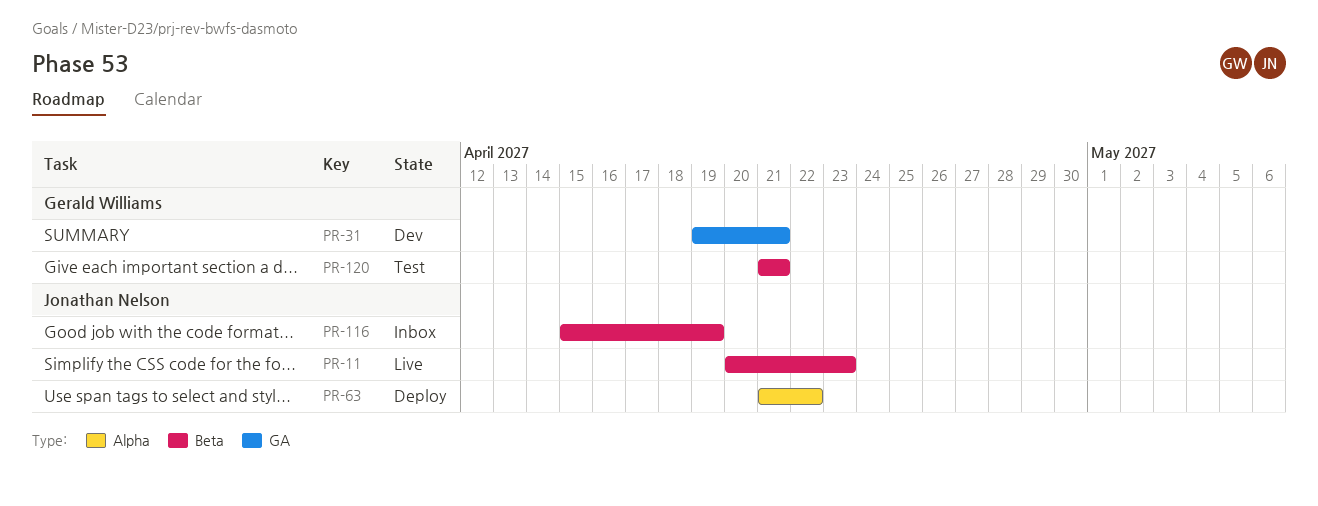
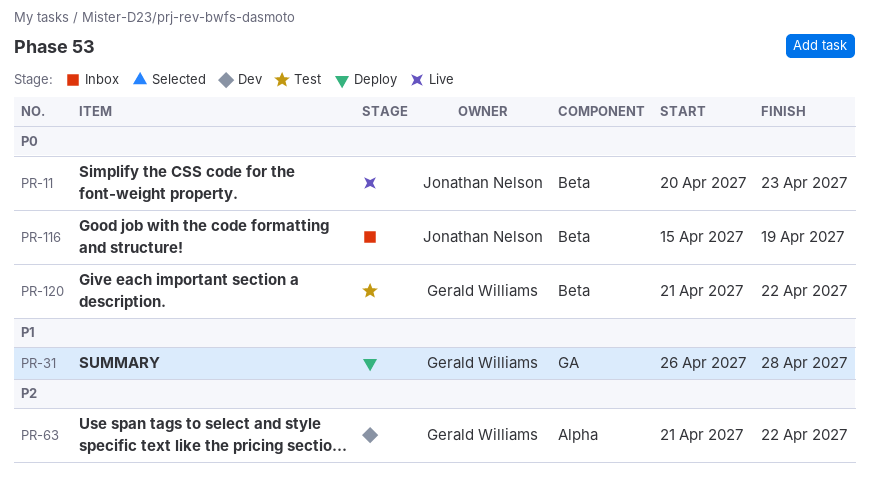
PR-31, status: Dev -> Deploy
PR-31, start: Apr 19 -> Apr 26
PR-31, due: Apr 21 -> Apr 28
PR-63, status: Deploy -> Dev
PR-63, owner: Jonathan Nelson -> Gerald Williams
PR-120, due: Apr 21 -> Apr 22

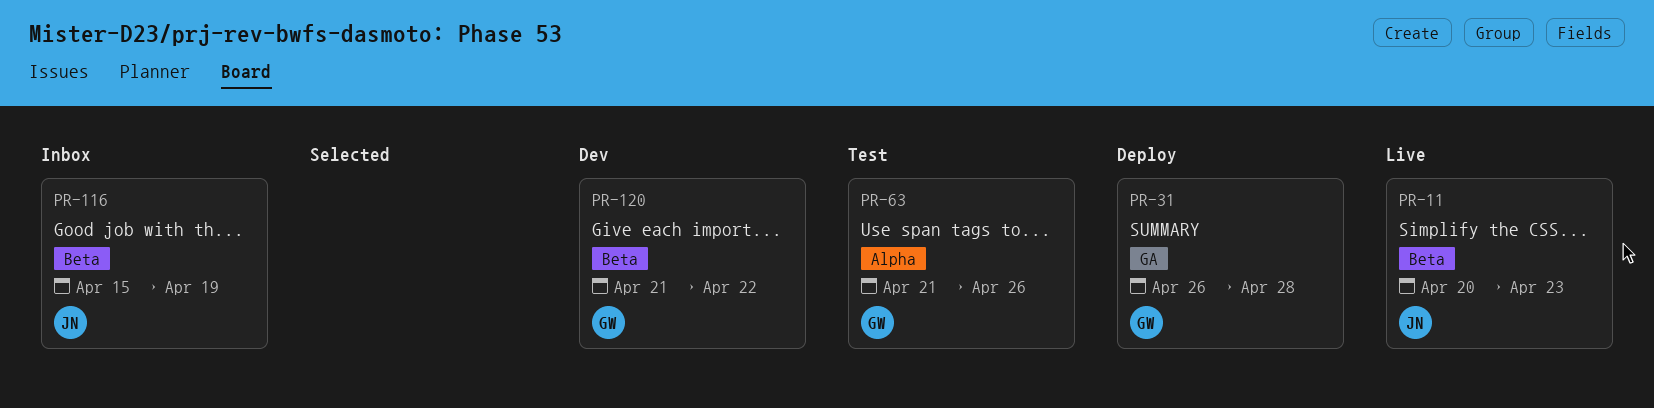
PR-63, status: Dev -> Test
PR-63, due: Apr 22 -> Apr 26
PR-120, status: Test -> Dev

